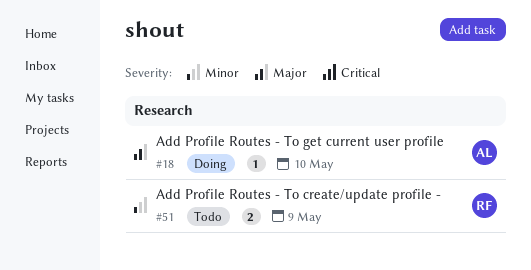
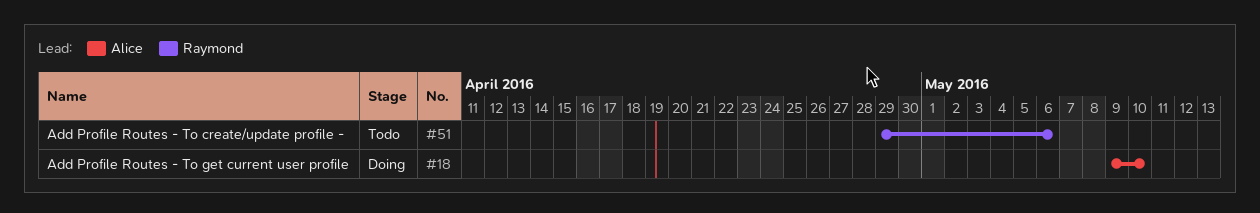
#51, due: May 9 -> May 6

